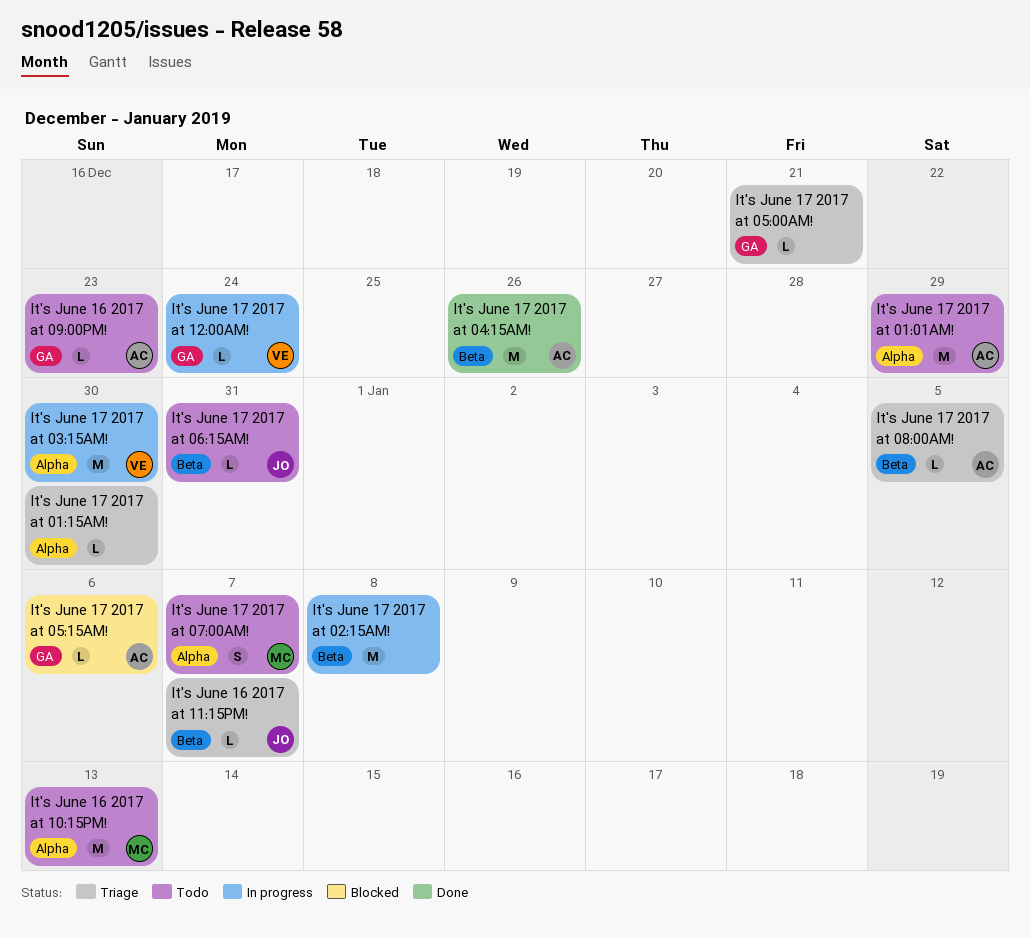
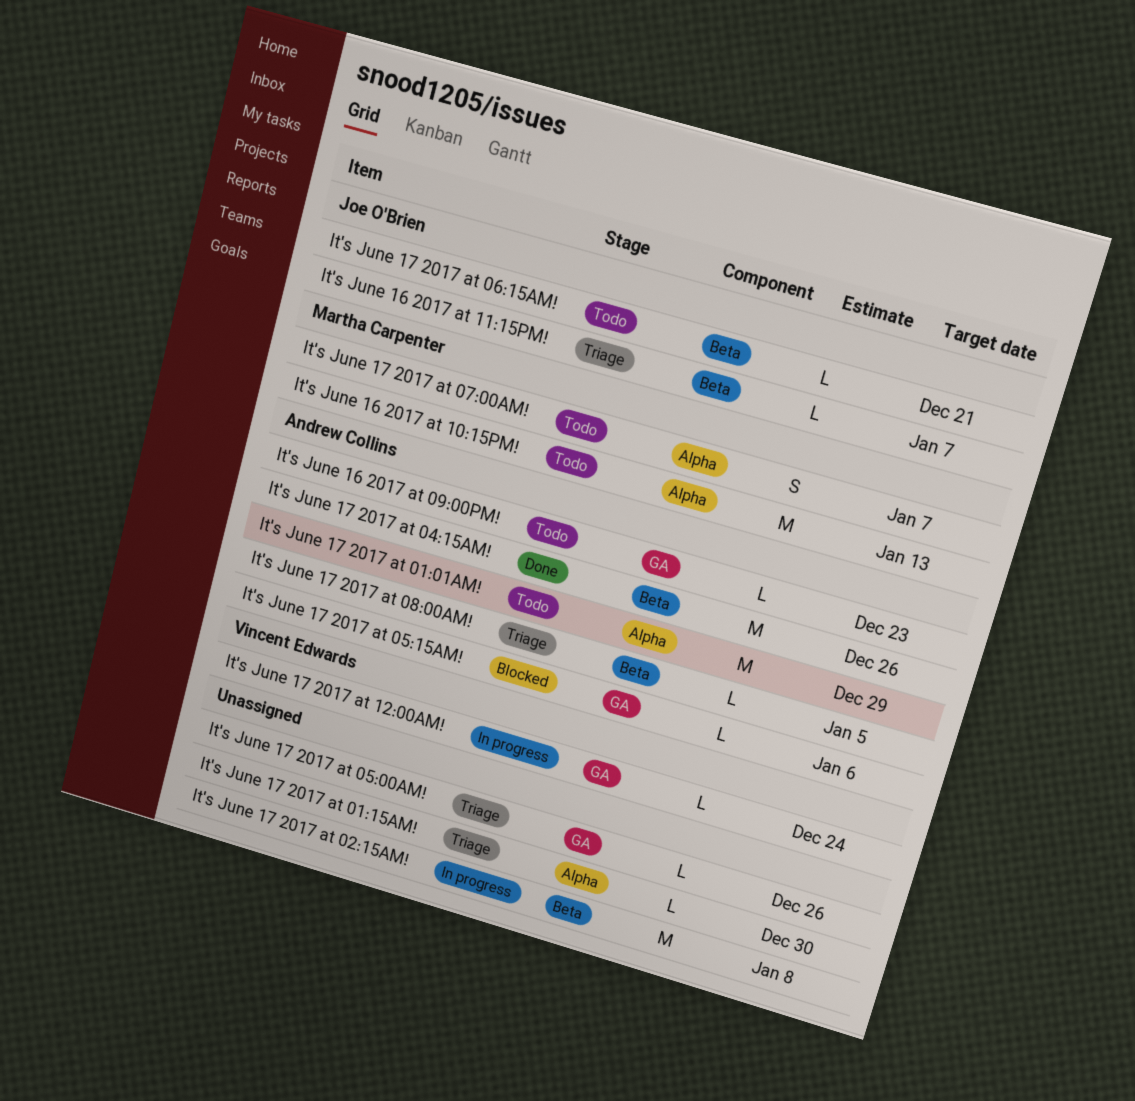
It's June 17 2017 at 03:15AM!: present -> none
It's June 17 2017 at 05:00AM!, due: Dec 21 -> Dec 26
It's June 17 2017 at 06:15AM!, due: Dec 31 -> Dec 21

